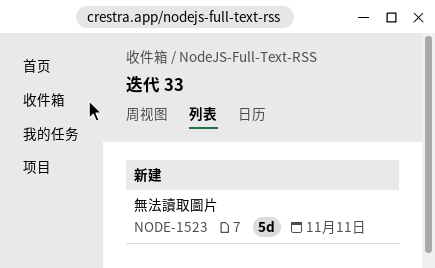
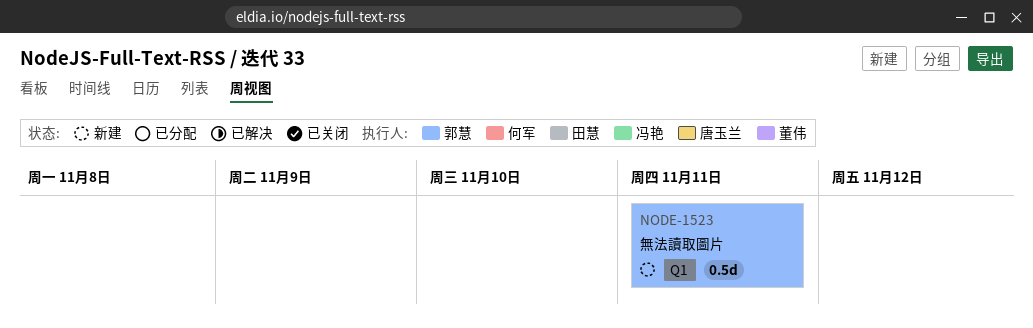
NODE-1523, estimate: 5d -> 0.5d

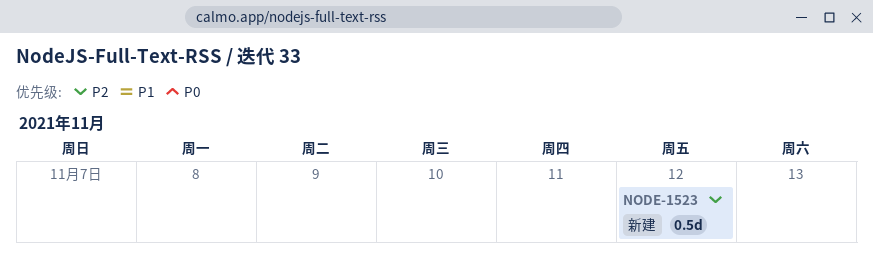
NODE-1523, due: Nov 11 -> Nov 12

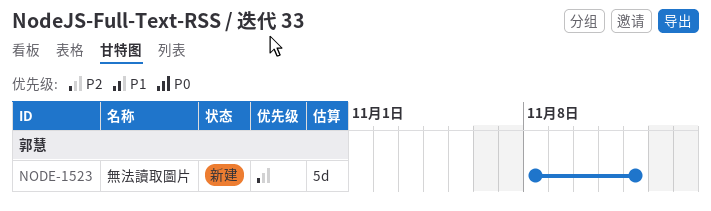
NODE-1523, estimate: 0.5d -> 5d

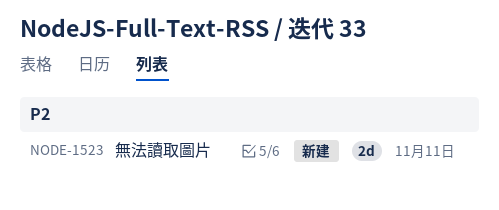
NODE-1523, estimate: 5d -> 2d
NODE-1523, due: Nov 12 -> Nov 11

